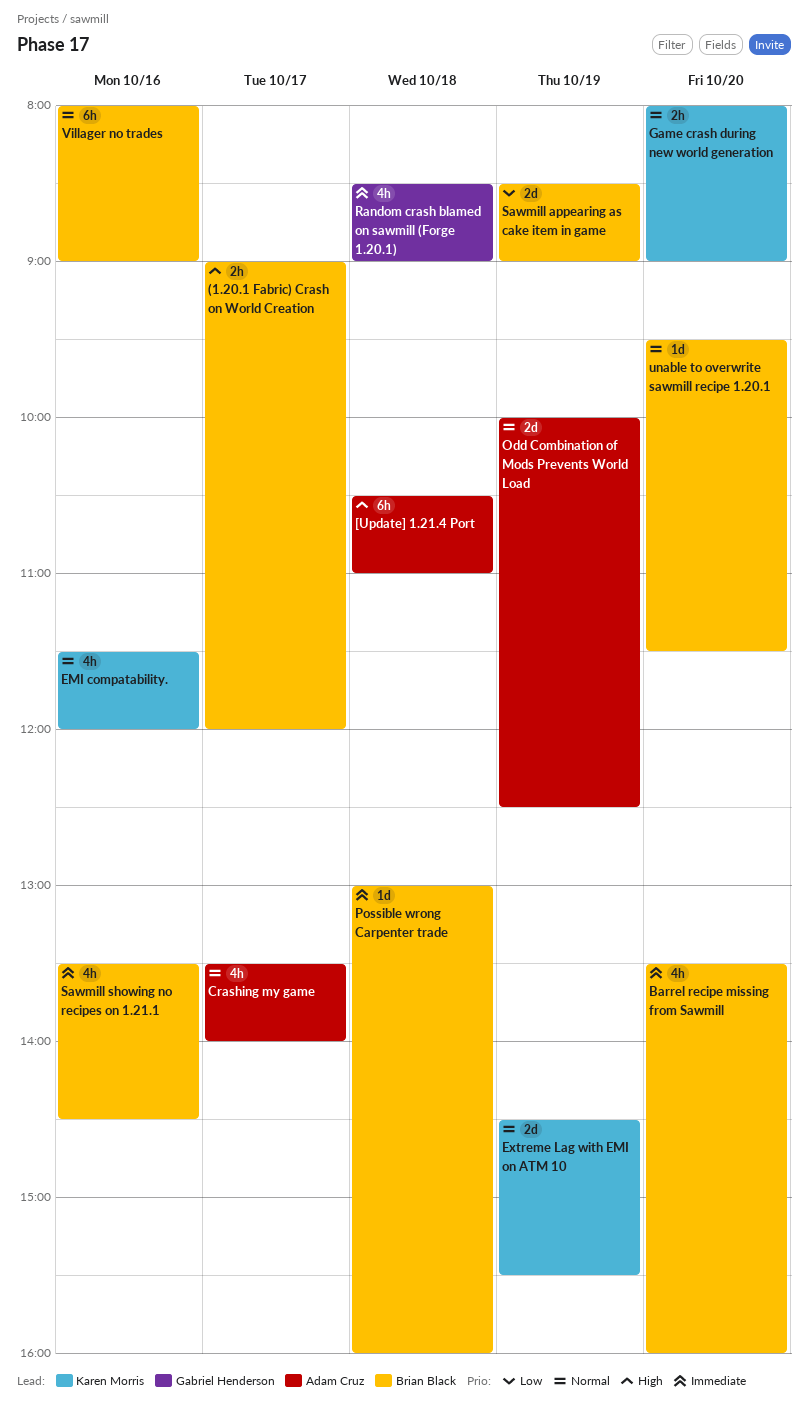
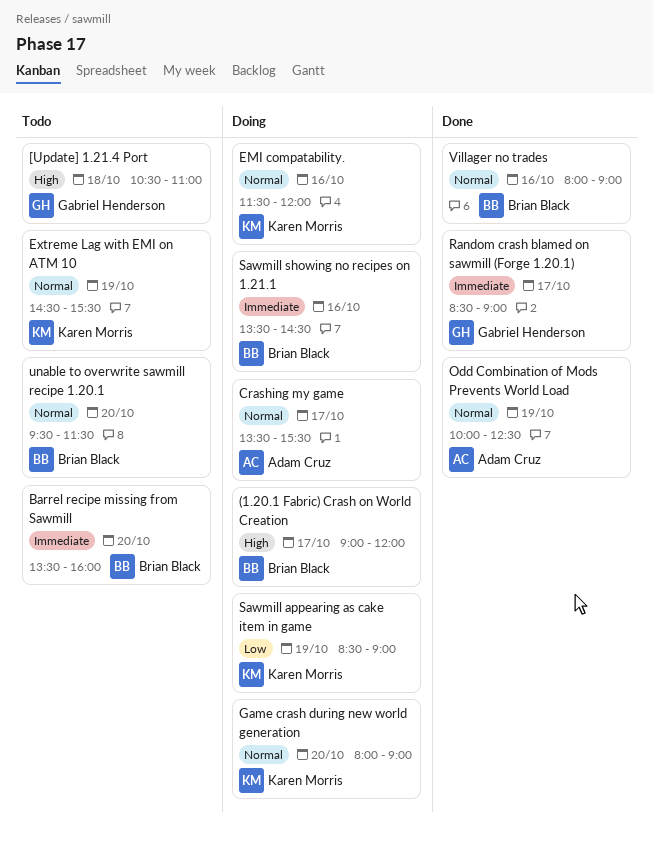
[Update] 1.21.4 Port, owner: Adam Cruz -> Gabriel Henderson
Crashing my game, ends: 14:00 -> 15:30
Possible wrong Carpenter trade: present -> none
Random crash blamed on sawmill (Forge 1.20.1), day: Oct 18 -> Oct 17
Sawmill appearing as cake item in game, owner: Brian Black -> Karen Morris

